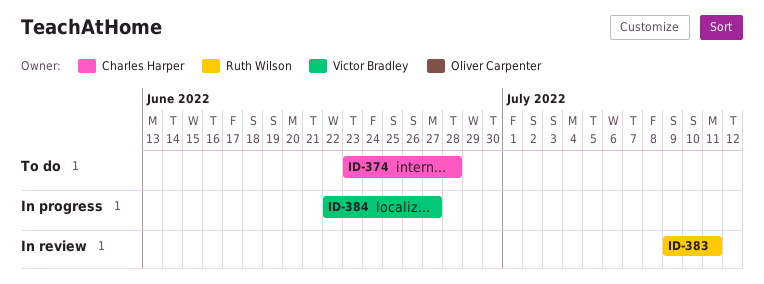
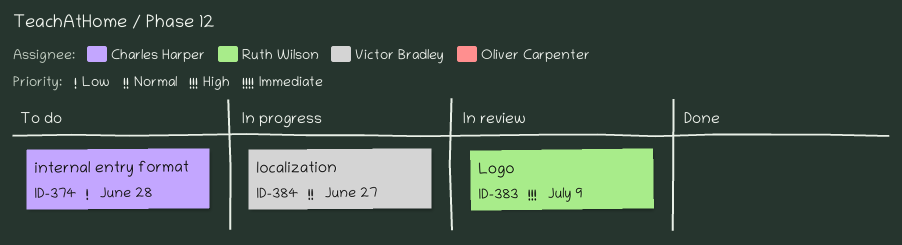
ID-383, due: Jul 11 -> Jul 9

